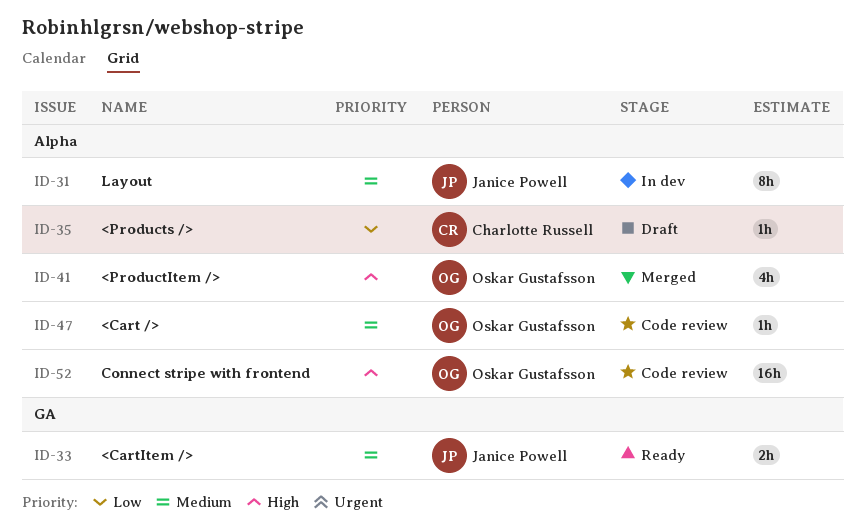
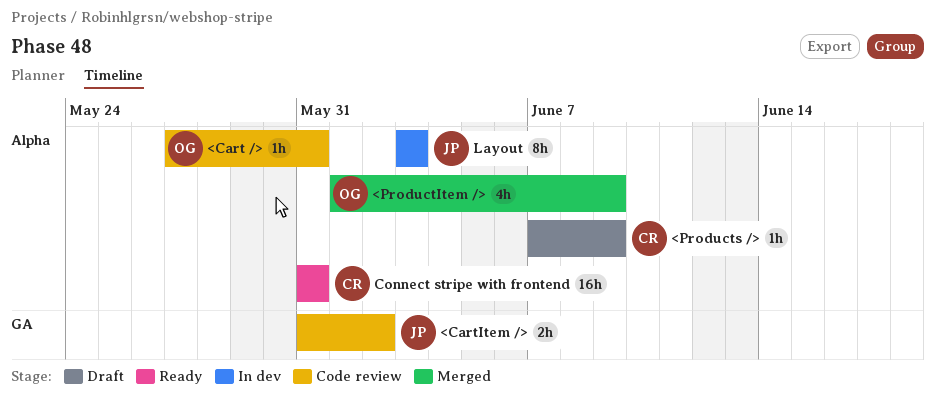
<CartItem />, status: Ready -> Code review
Connect stripe with frontend, status: Code review -> Ready
Connect stripe with frontend, owner: Oskar Gustafsson -> Charlotte Russell

